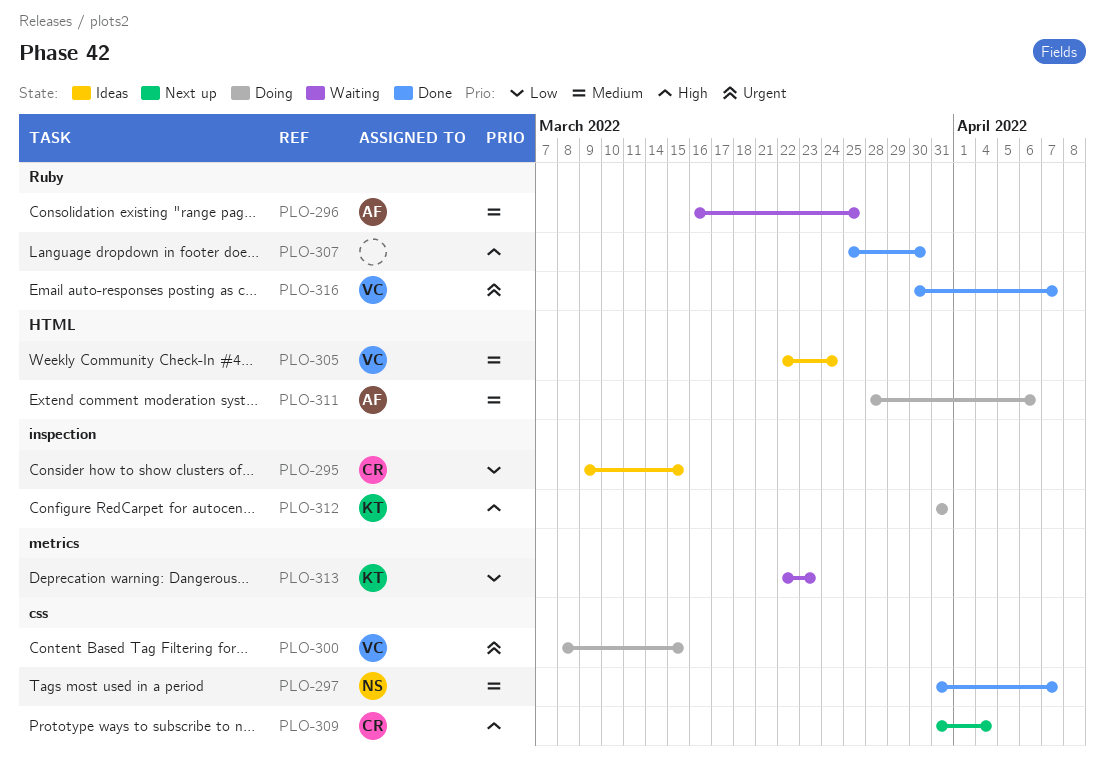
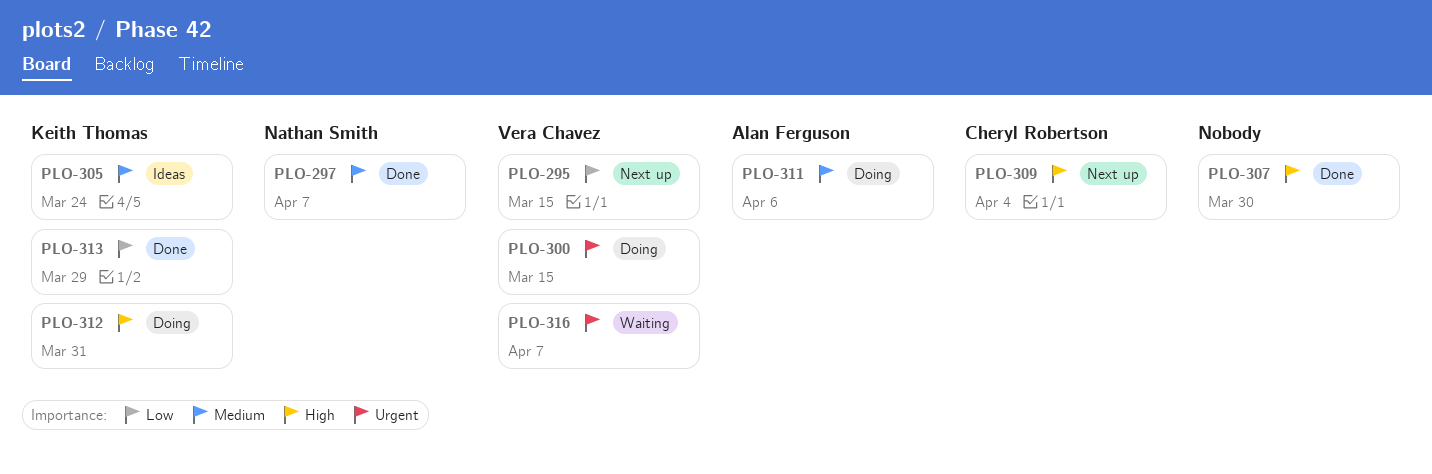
PLO-295, status: Ideas -> Next up
PLO-295, owner: Cheryl Robertson -> Vera Chavez
PLO-296: present -> none
PLO-305, owner: Vera Chavez -> Keith Thomas
PLO-313, status: Waiting -> Done
PLO-313, due: Mar 23 -> Mar 29
PLO-316, status: Done -> Waiting

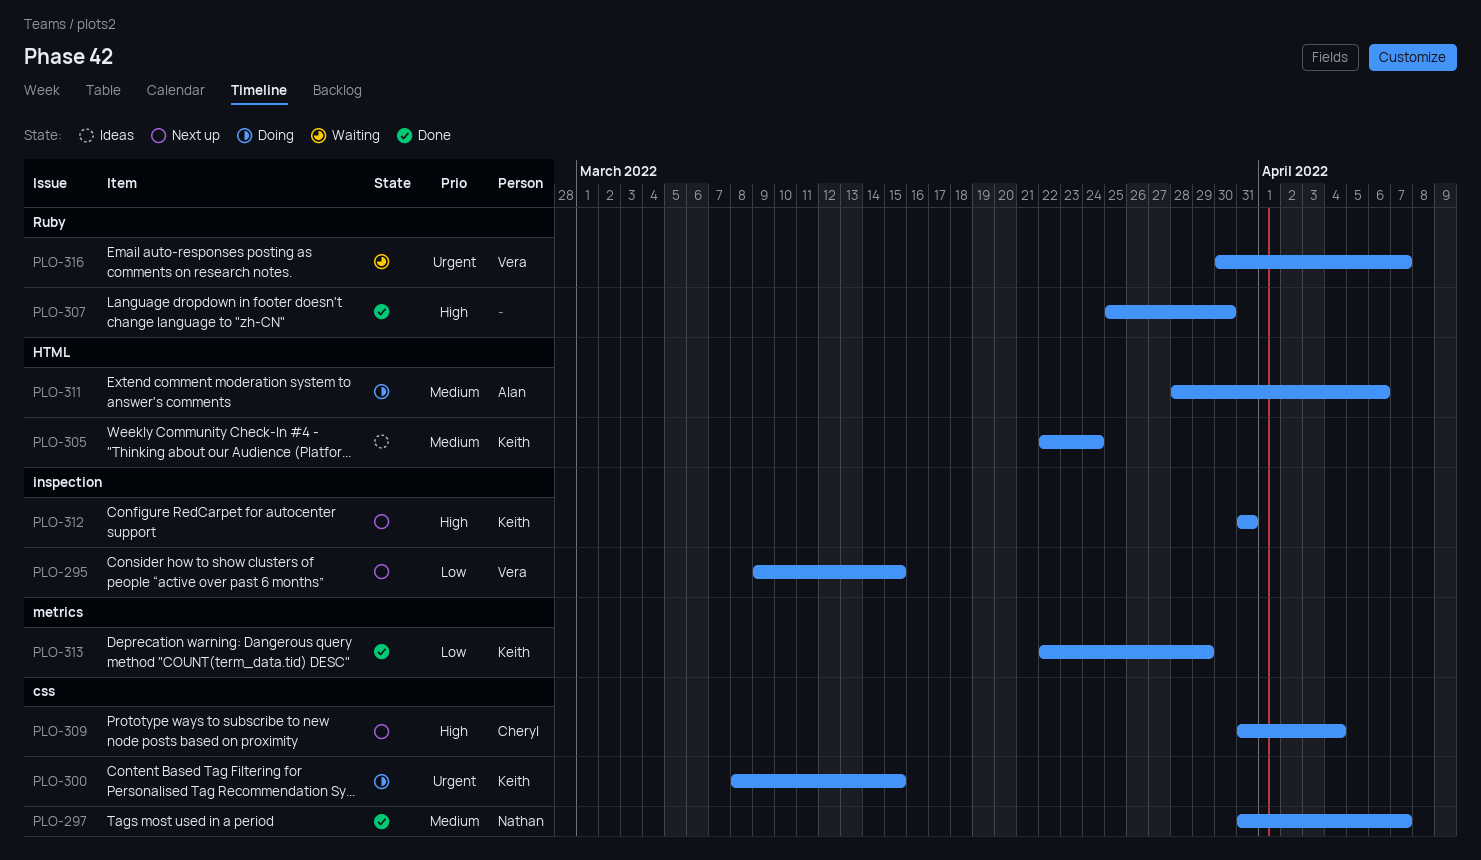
PLO-300, owner: Vera Chavez -> Keith Thomas
PLO-312, status: Doing -> Next up

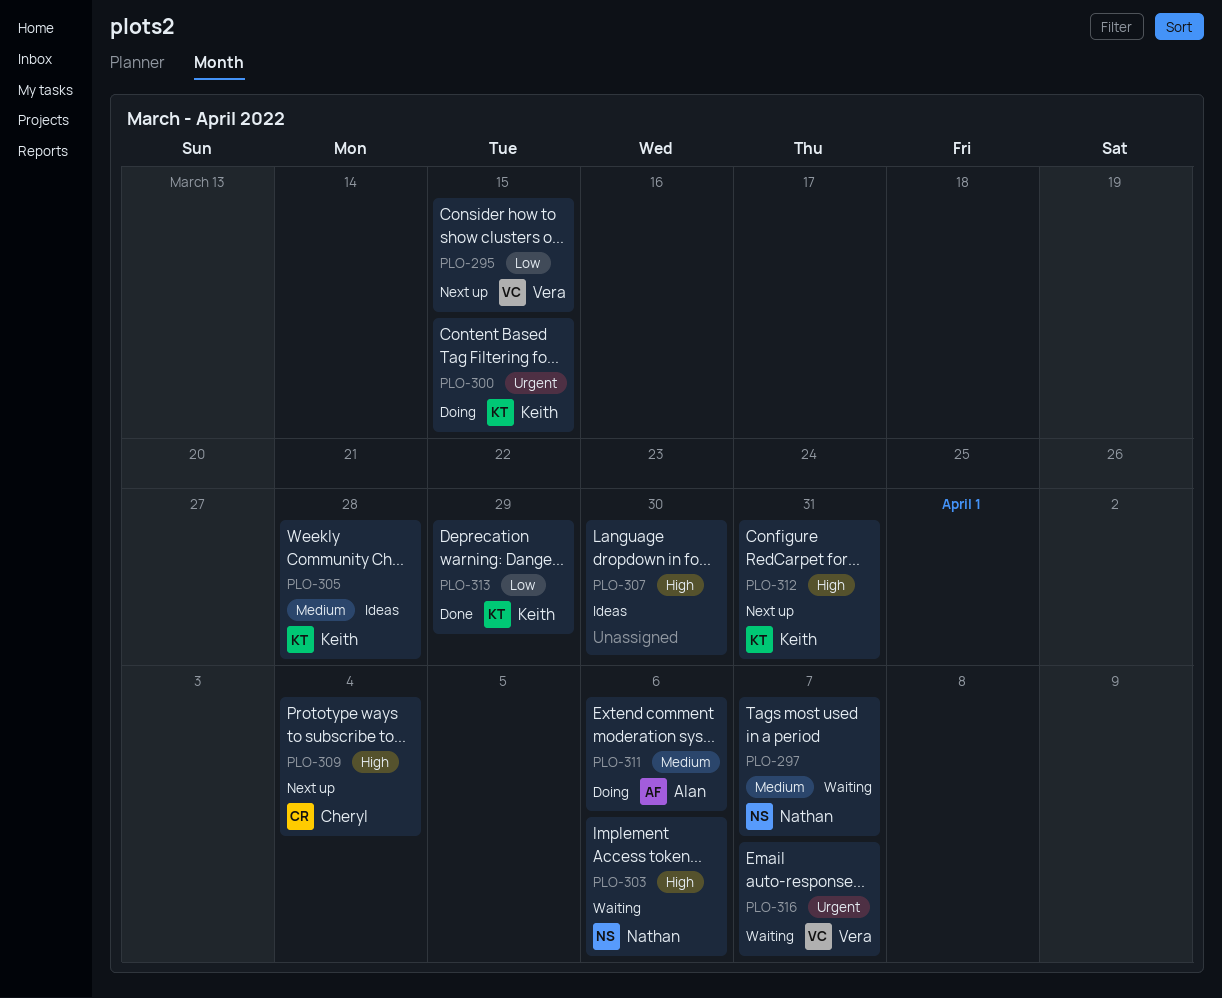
PLO-297, status: Done -> Waiting
PLO-303: none -> present
PLO-305, due: Mar 24 -> Mar 28
PLO-307, status: Done -> Ideas

